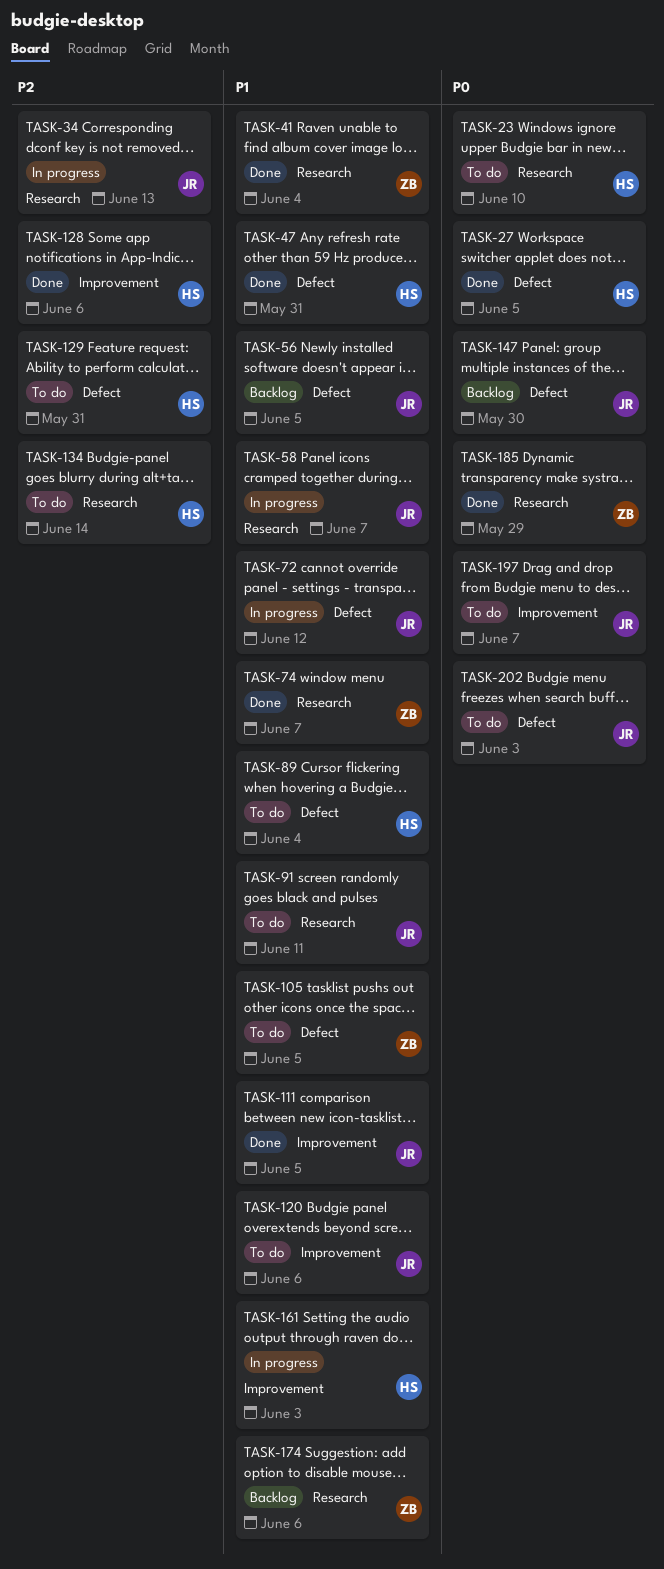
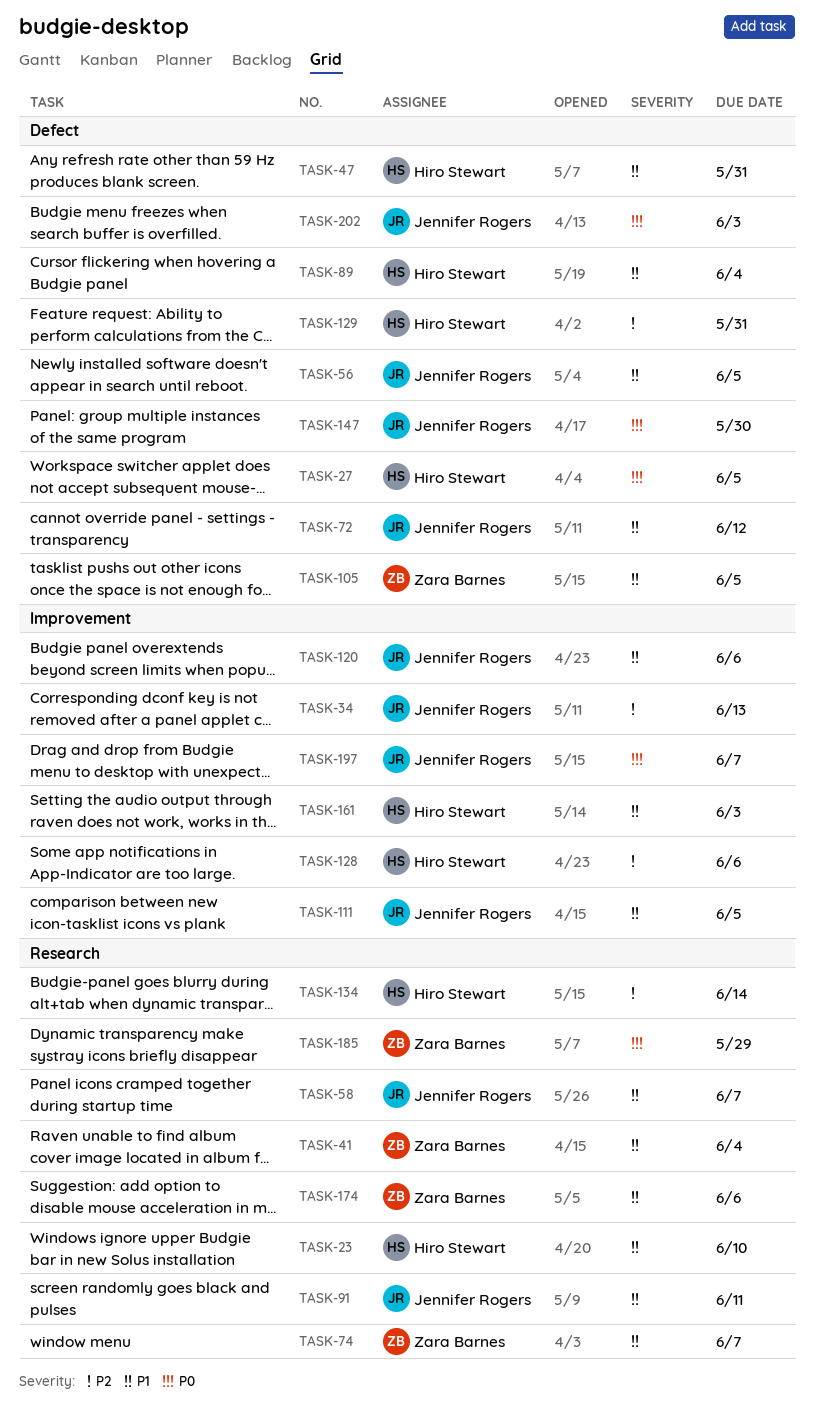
TASK-23, priority: P0 -> P1
TASK-34, label: Research -> Improvement

